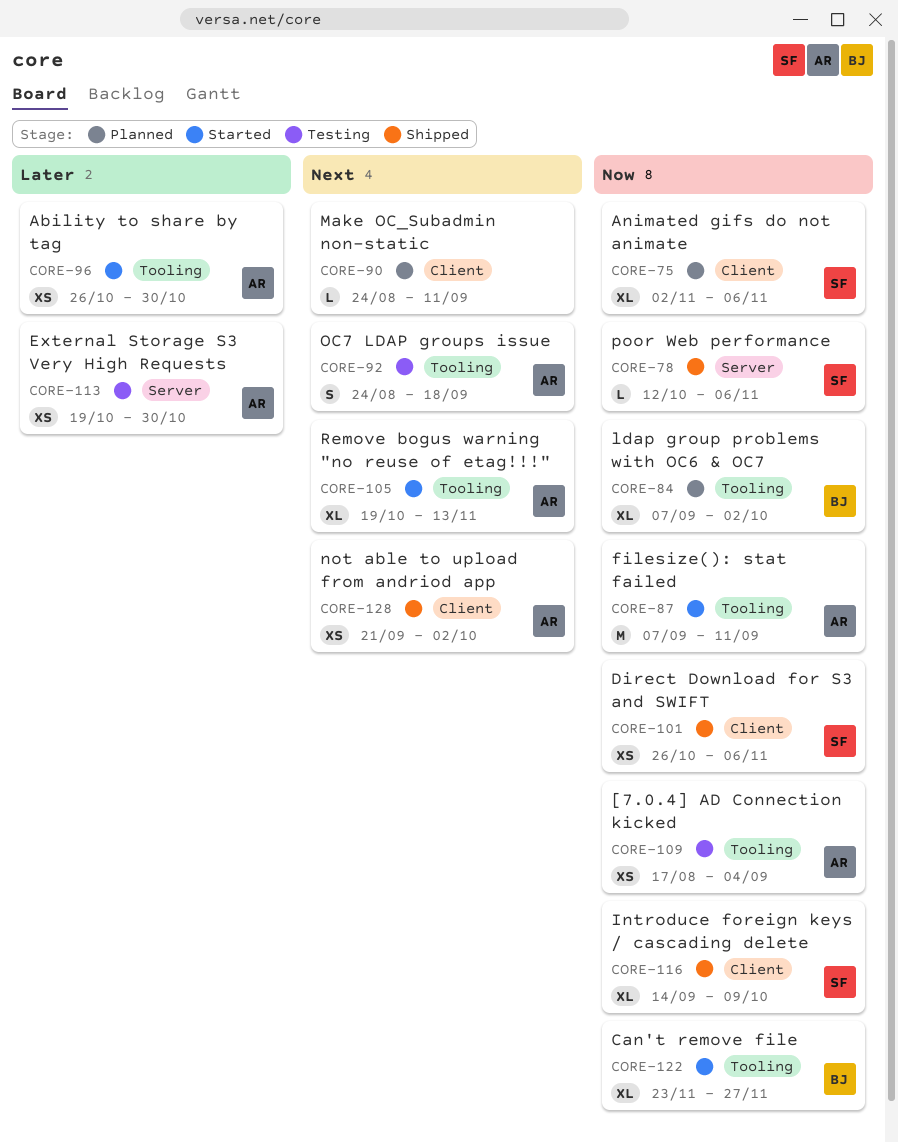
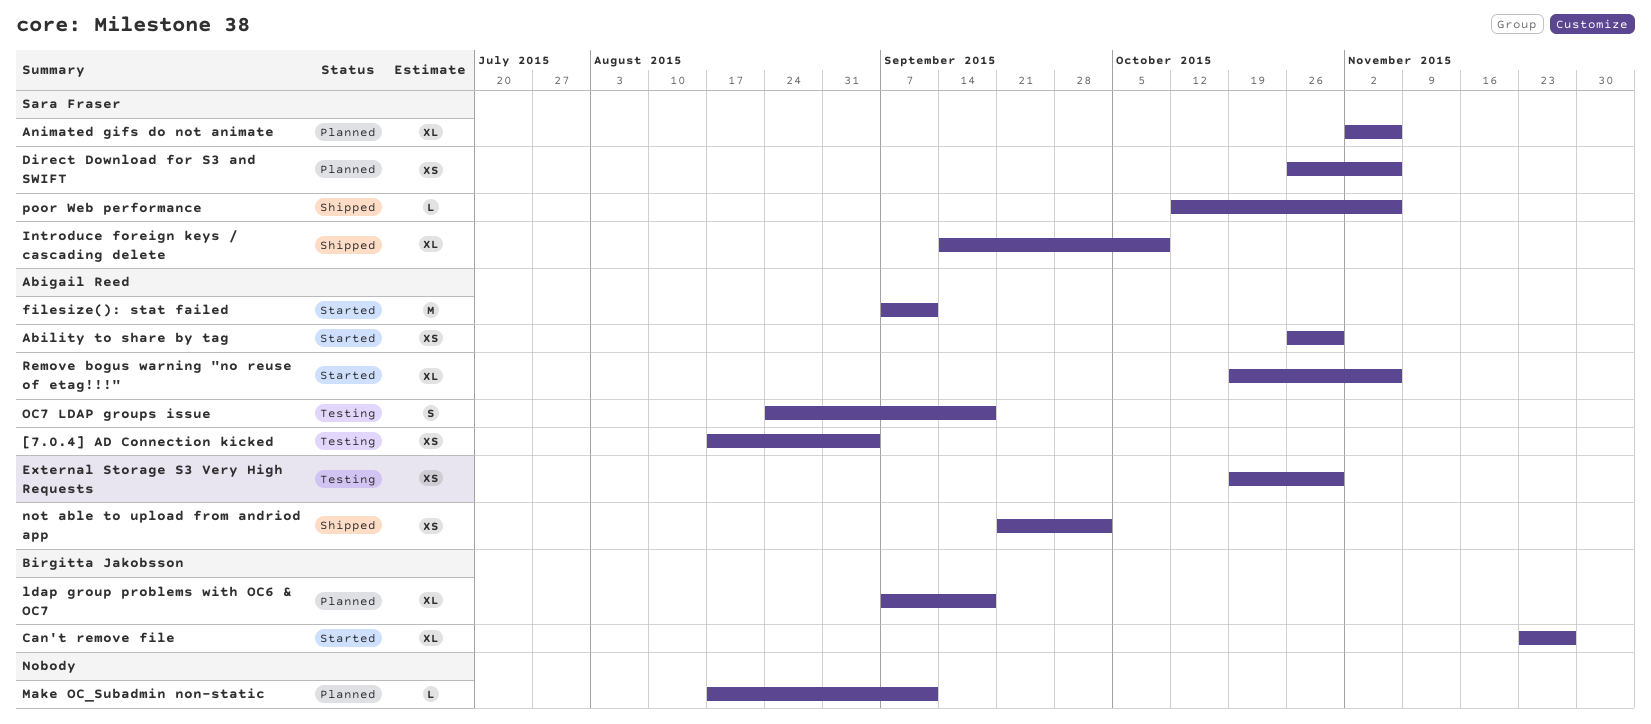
Direct Download for S3 and SWIFT, status: Shipped -> Planned
ldap group problems with OC6 & OC7, due: Oct 2 -> Sep 18
Make OC_Subadmin non-static, start: Aug 24 -> Aug 17
Remove bogus warning "no reuse of etag!!!", due: Nov 13 -> Nov 6

